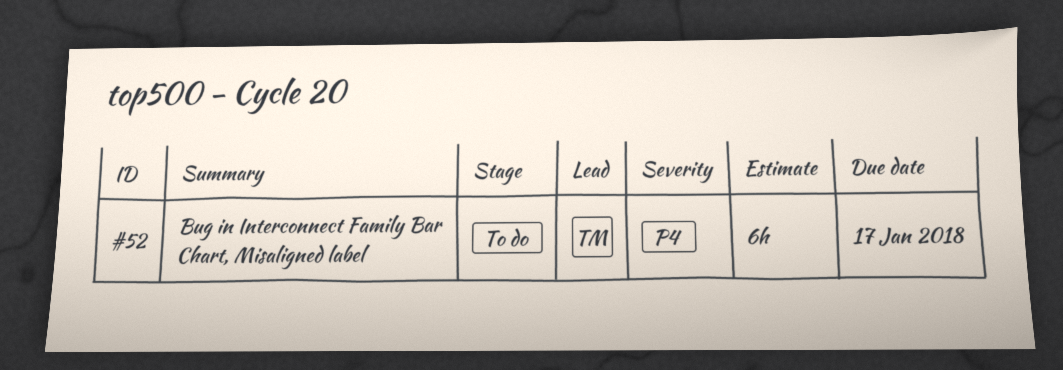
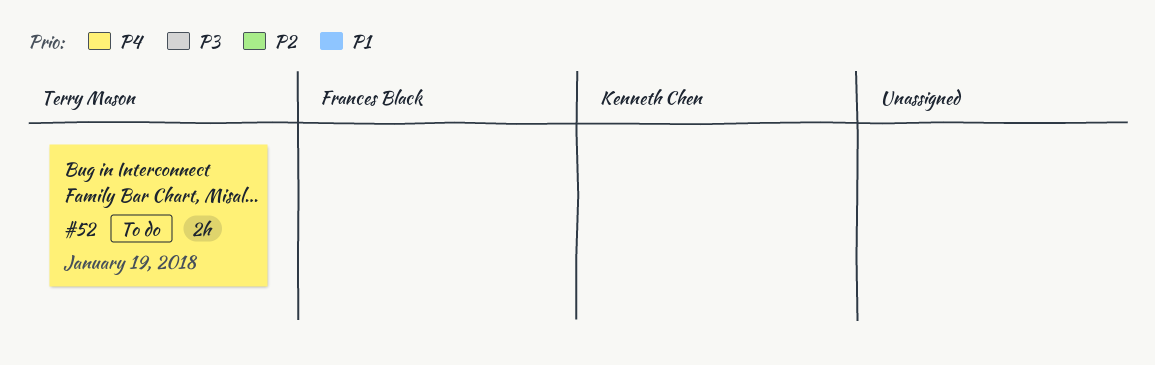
#52, estimate: 6h -> 2h
#52, due: Jan 17 -> Jan 19

